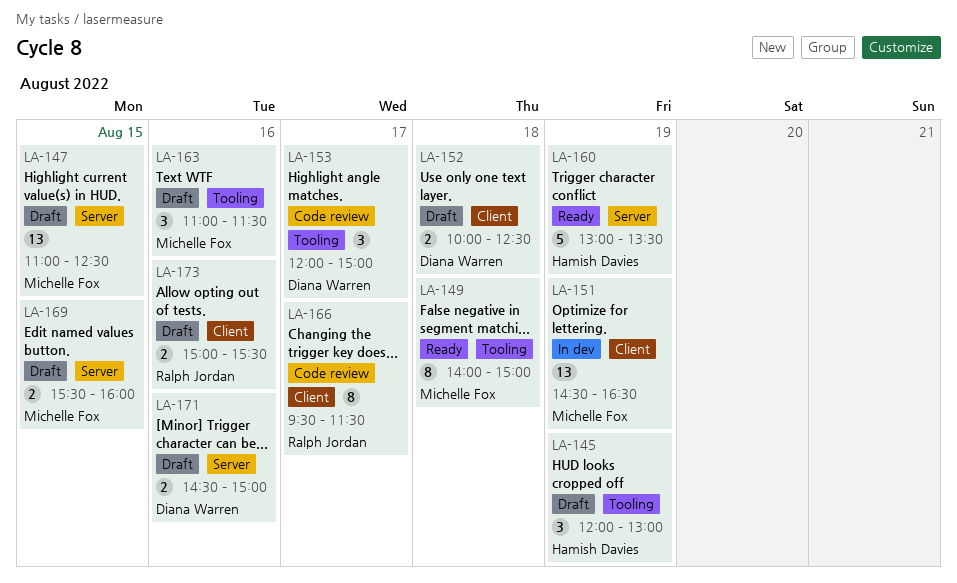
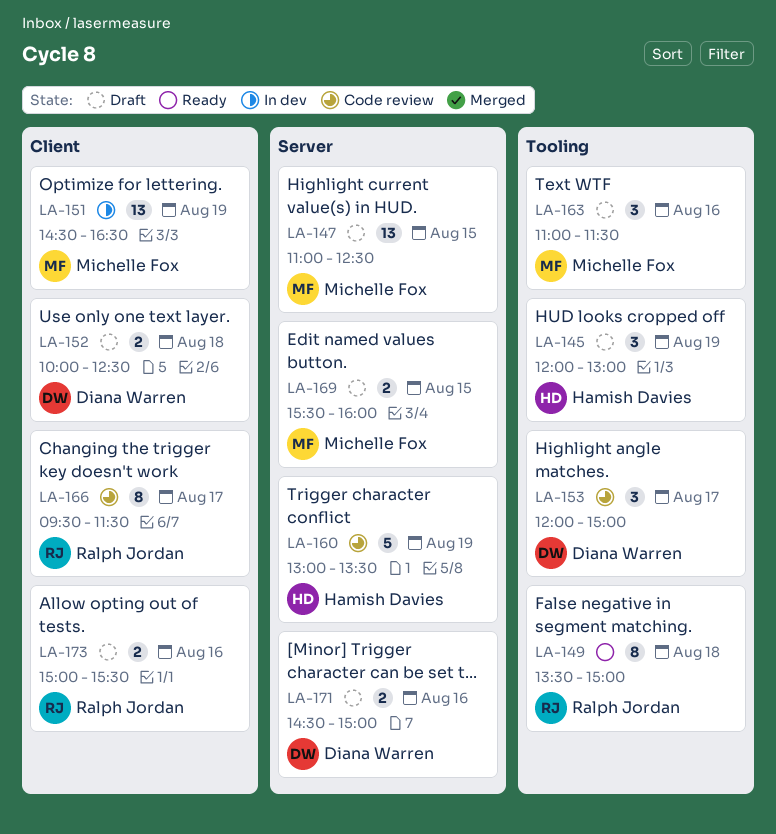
LA-149, owner: Michelle Fox -> Ralph Jordan
LA-149, begins: 14:00 -> 13:30
LA-160, status: Ready -> Code review

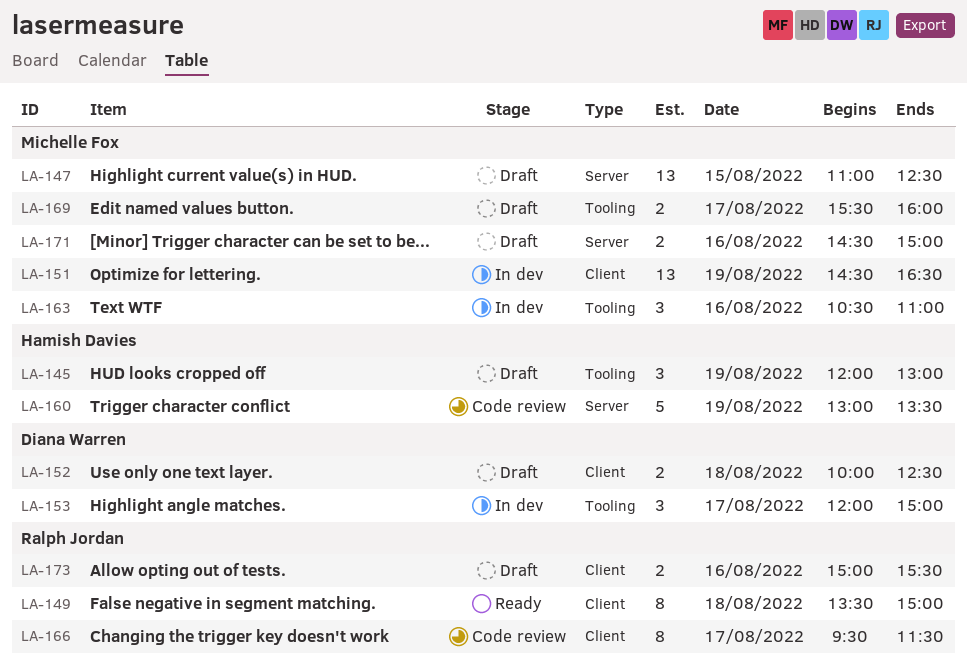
LA-149, label: Tooling -> Client
LA-153, status: Code review -> In dev
LA-163, status: Draft -> In dev
LA-163, begins: 11:00 -> 10:30
LA-163, ends: 11:30 -> 11:00
LA-169, label: Server -> Tooling
LA-169, day: Aug 15 -> Aug 17
LA-171, owner: Diana Warren -> Michelle Fox

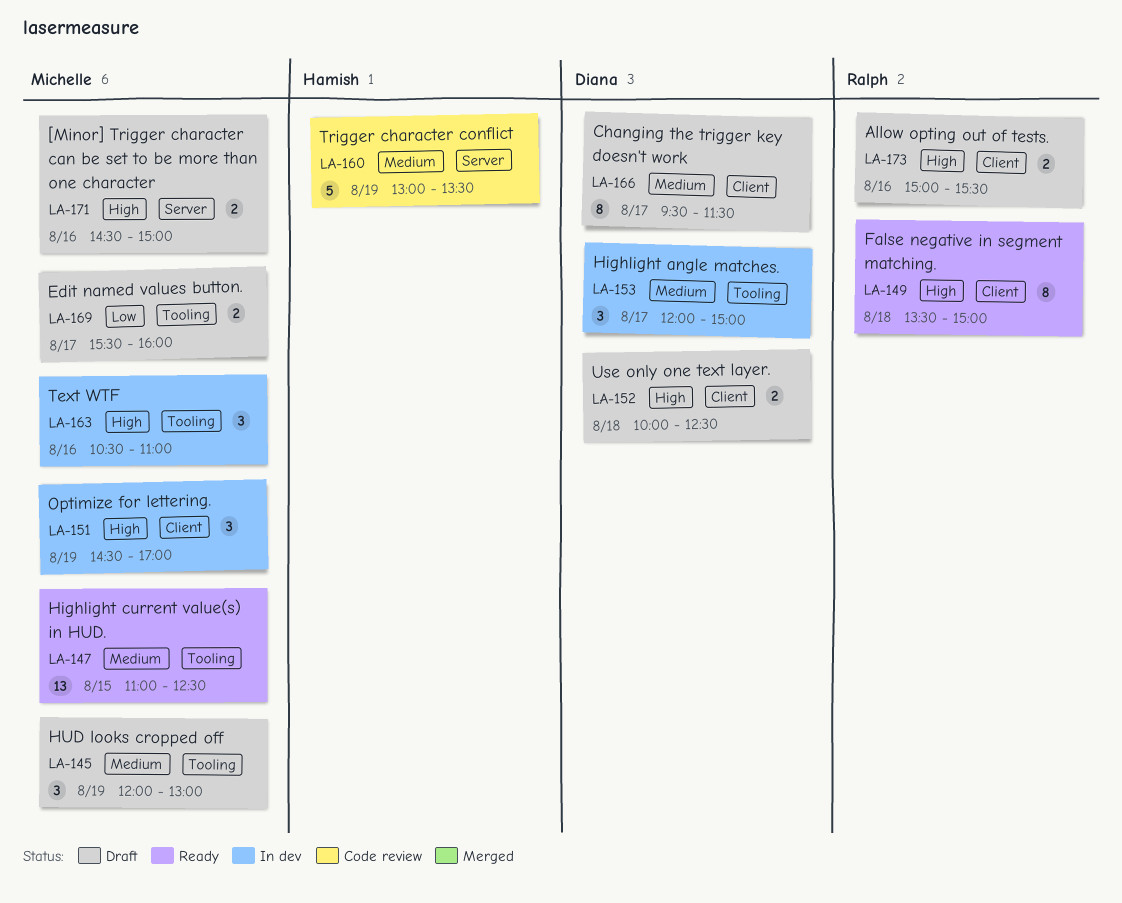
LA-145, owner: Hamish Davies -> Michelle Fox
LA-147, status: Draft -> Ready
LA-147, label: Server -> Tooling
LA-151, estimate: 13 -> 3
LA-151, ends: 16:30 -> 17:00
LA-166, status: Code review -> Draft
LA-166, owner: Ralph Jordan -> Diana Warren

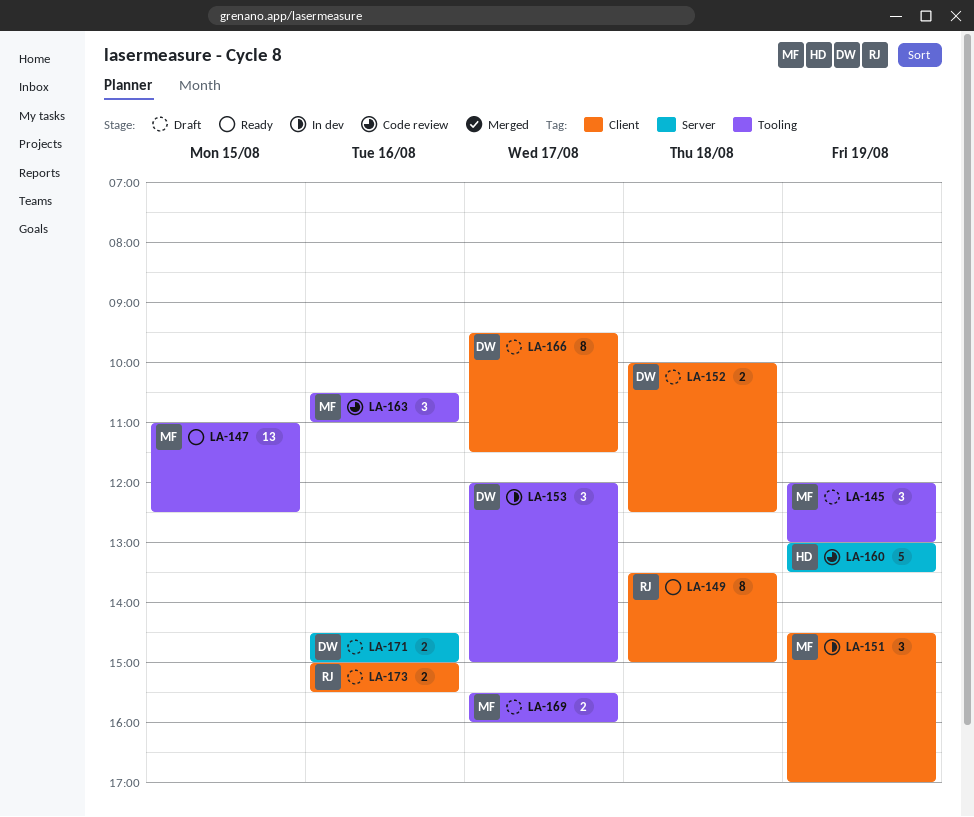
LA-163, status: In dev -> Code review
LA-171, owner: Michelle -> Diana

